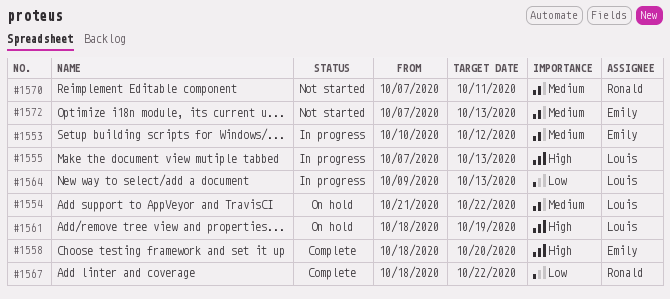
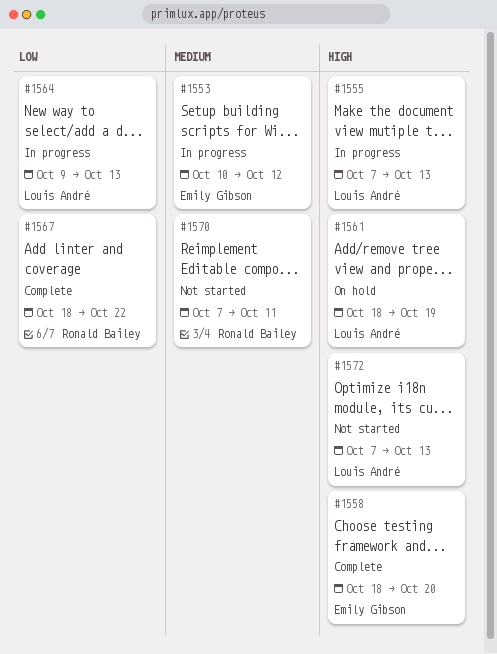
#1554: present -> none
#1572, owner: Emily Gibson -> Louis André
#1572, priority: Medium -> High

